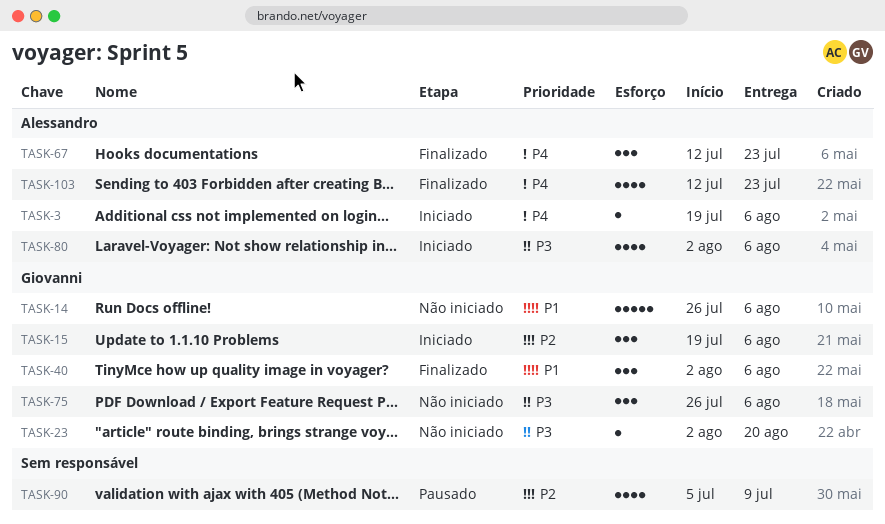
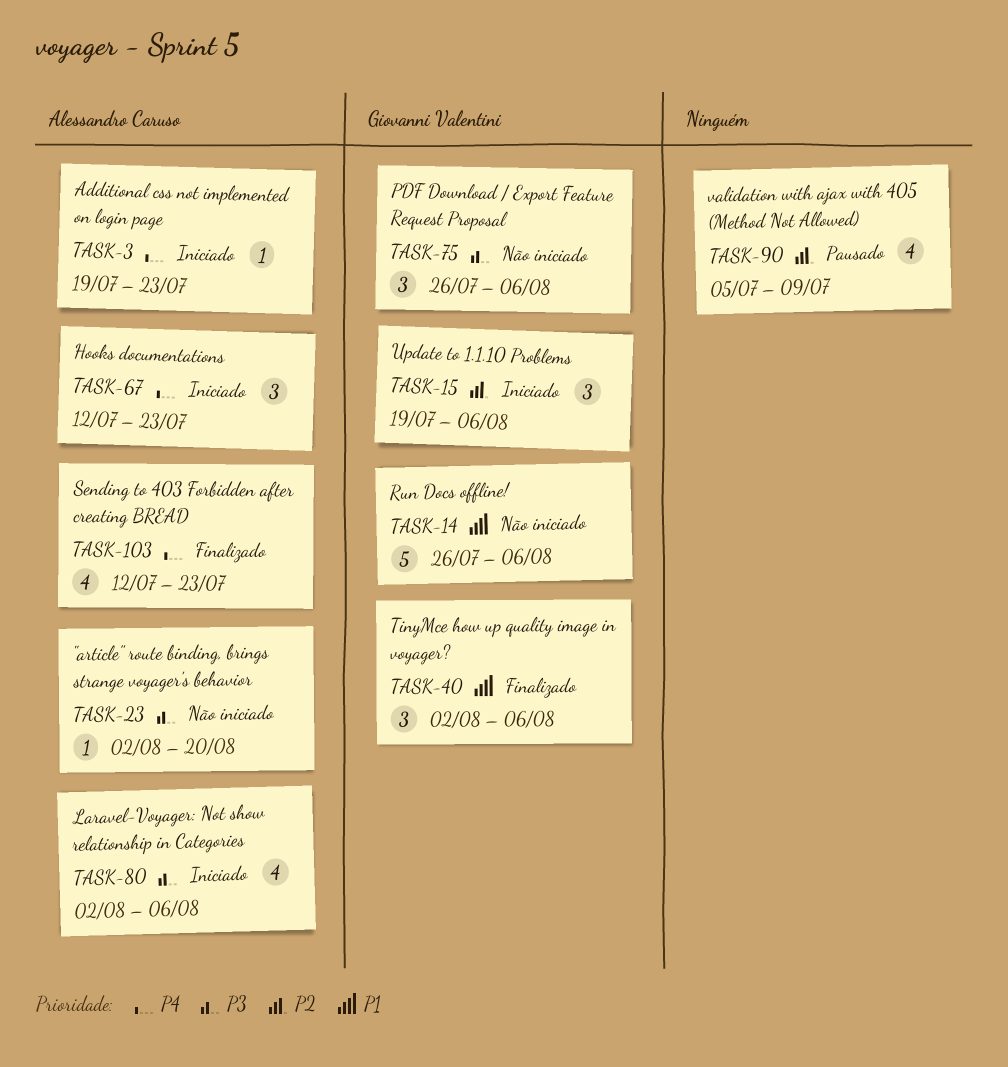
TASK-3, due: Aug 6 -> Jul 23
TASK-23, owner: Giovanni Valentini -> Alessandro Caruso
TASK-67, status: Finalizado -> Iniciado

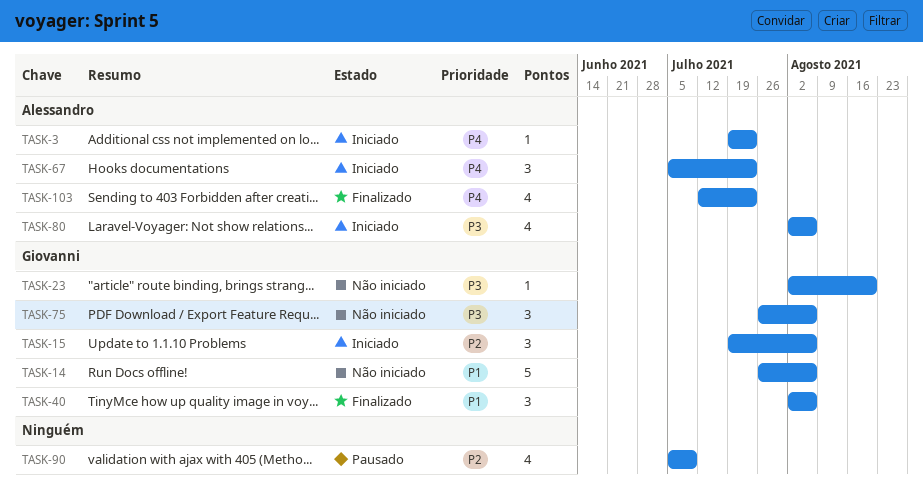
TASK-23, owner: Alessandro Caruso -> Giovanni Valentini
TASK-67, start: Jul 12 -> Jul 5

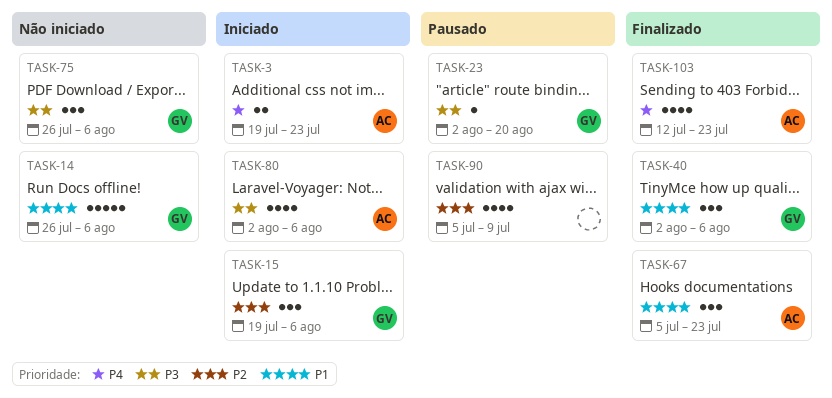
TASK-3, estimate: 1 -> 2
TASK-23, status: Não iniciado -> Pausado
TASK-67, status: Iniciado -> Finalizado
TASK-67, priority: P4 -> P1

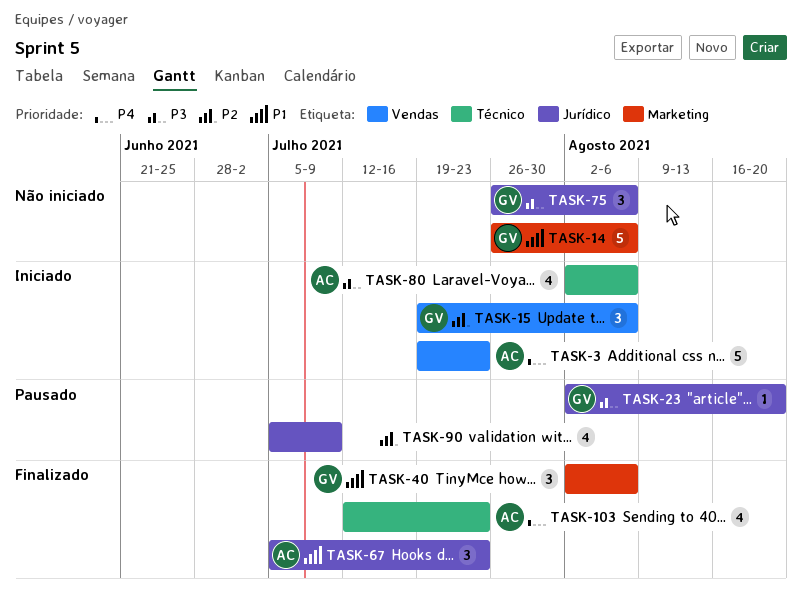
TASK-3, estimate: 2 -> 5

